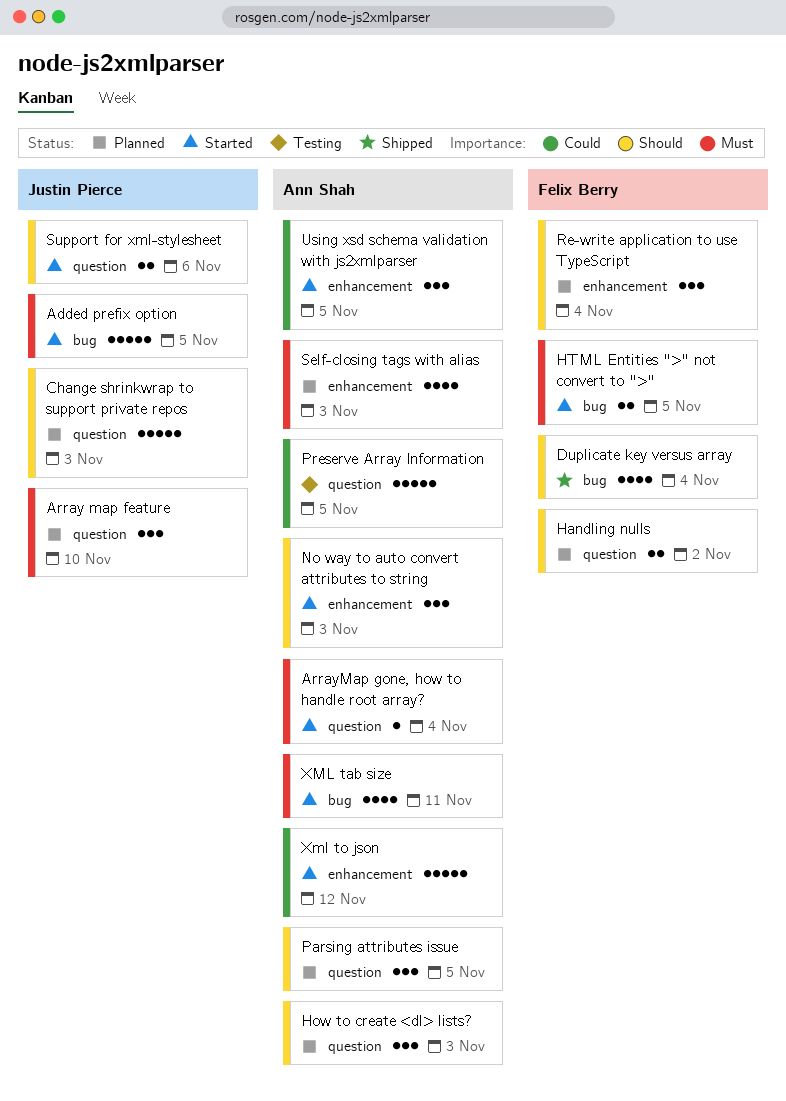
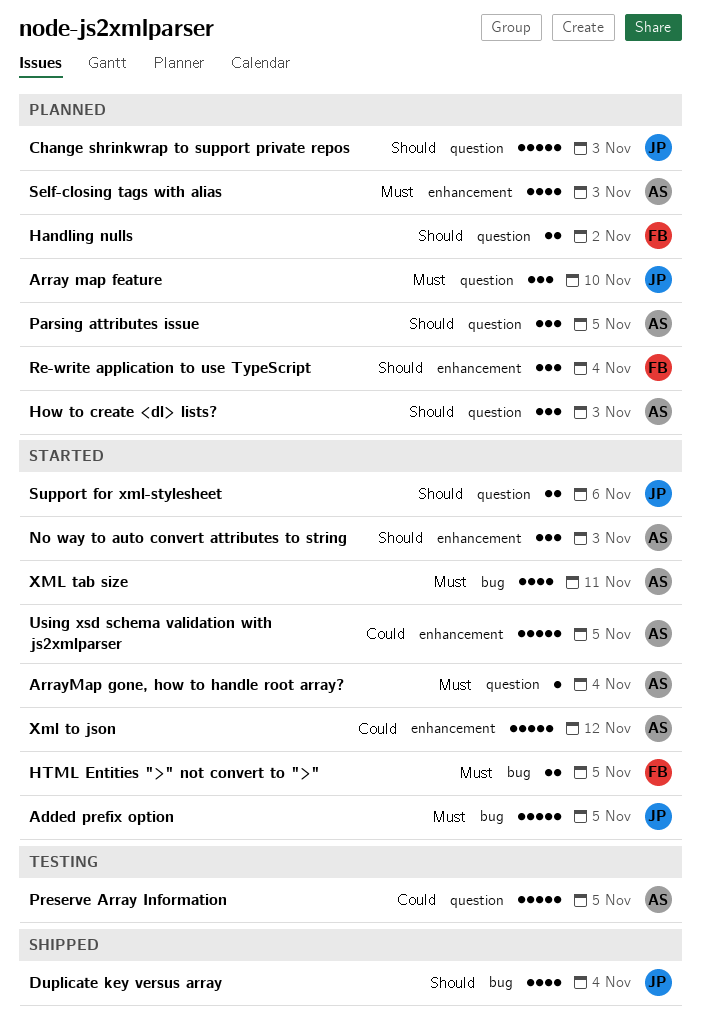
Duplicate key versus array, owner: Felix Berry -> Justin Pierce
Using xsd schema validation with js2xmlparser, estimate: 3 -> 5

